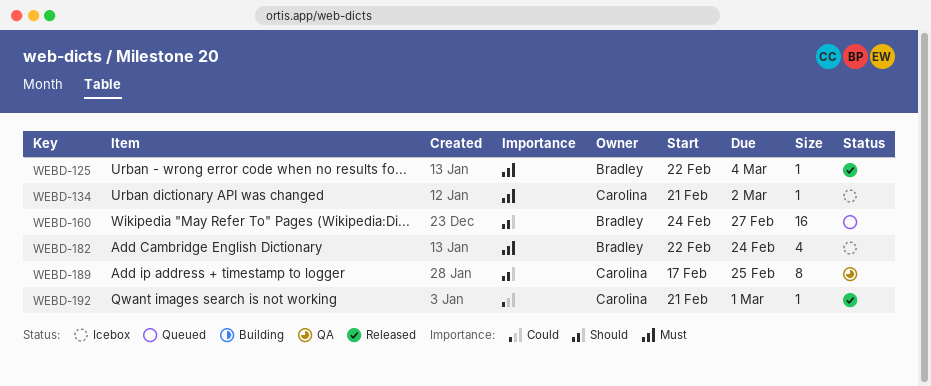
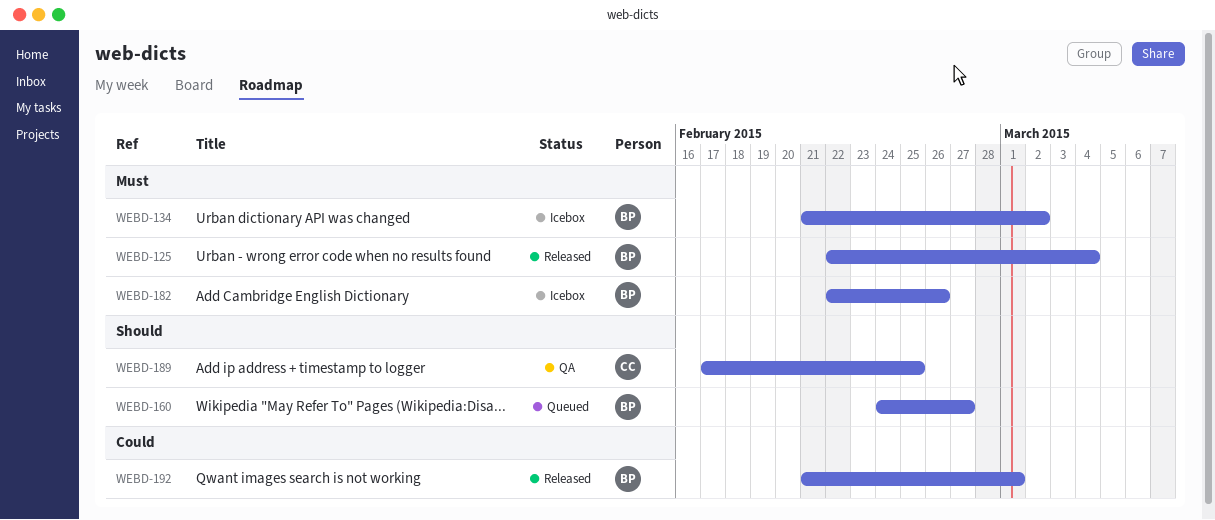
WEBD-134, owner: Carolina -> Bradley
WEBD-182, due: Feb 24 -> Feb 26
WEBD-192, owner: Carolina -> Bradley

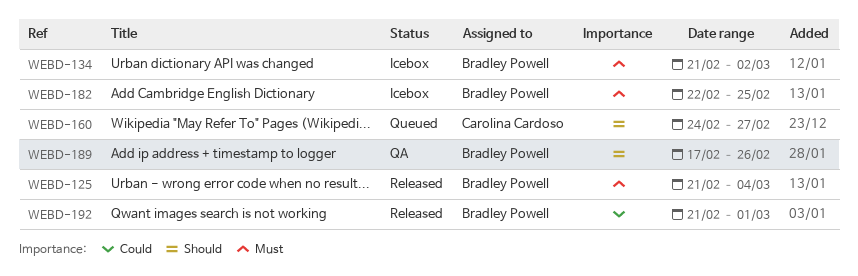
WEBD-125, start: Feb 22 -> Feb 21
WEBD-160, owner: Bradley Powell -> Carolina Cardoso
WEBD-182, due: Feb 26 -> Feb 25
WEBD-189, owner: Carolina Cardoso -> Bradley Powell
WEBD-189, due: Feb 25 -> Feb 26

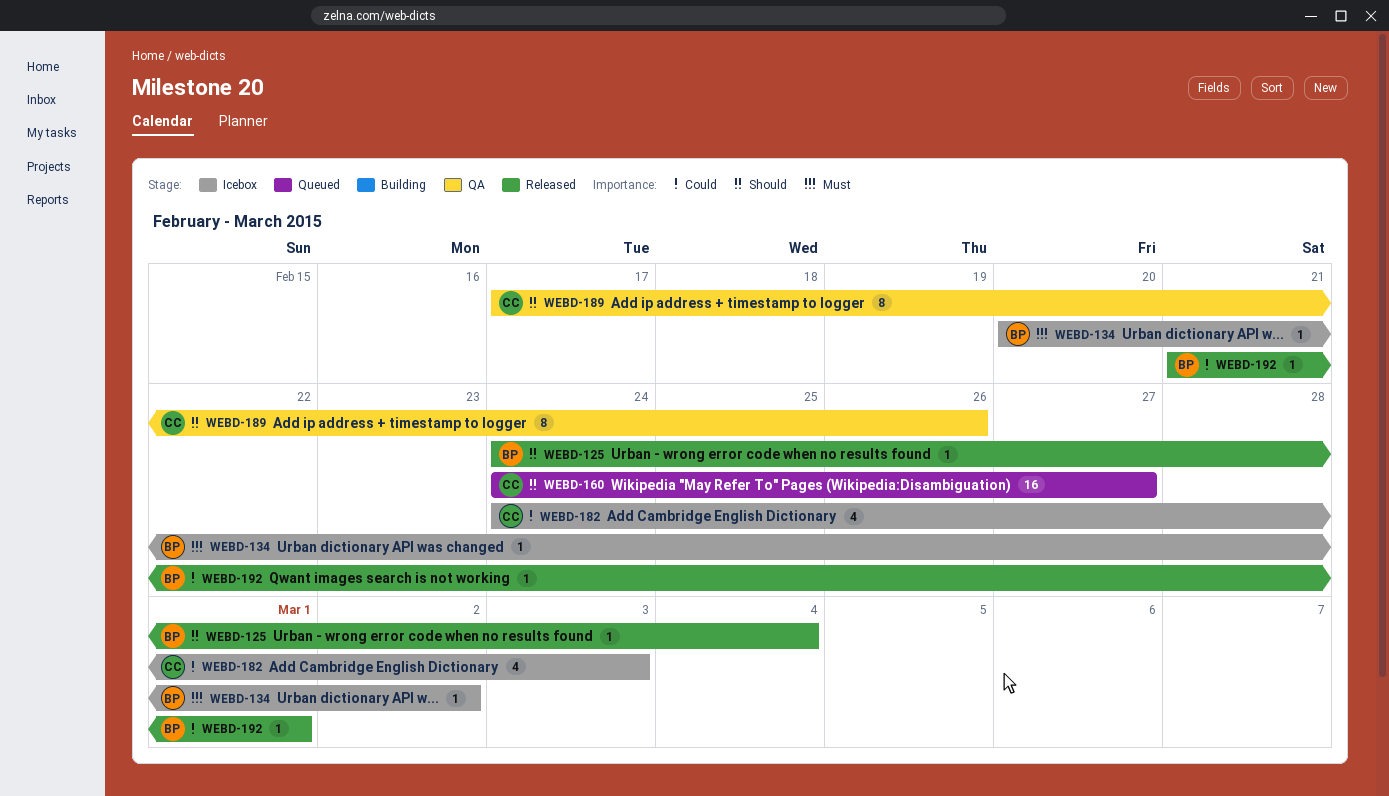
WEBD-125, priority: Must -> Should
WEBD-125, start: Feb 21 -> Feb 24
WEBD-134, start: Feb 21 -> Feb 20
WEBD-182, owner: Bradley Powell -> Carolina Cardoso
WEBD-182, priority: Must -> Could
WEBD-182, start: Feb 22 -> Feb 24
WEBD-182, due: Feb 25 -> Mar 3
WEBD-189, owner: Bradley Powell -> Carolina Cardoso

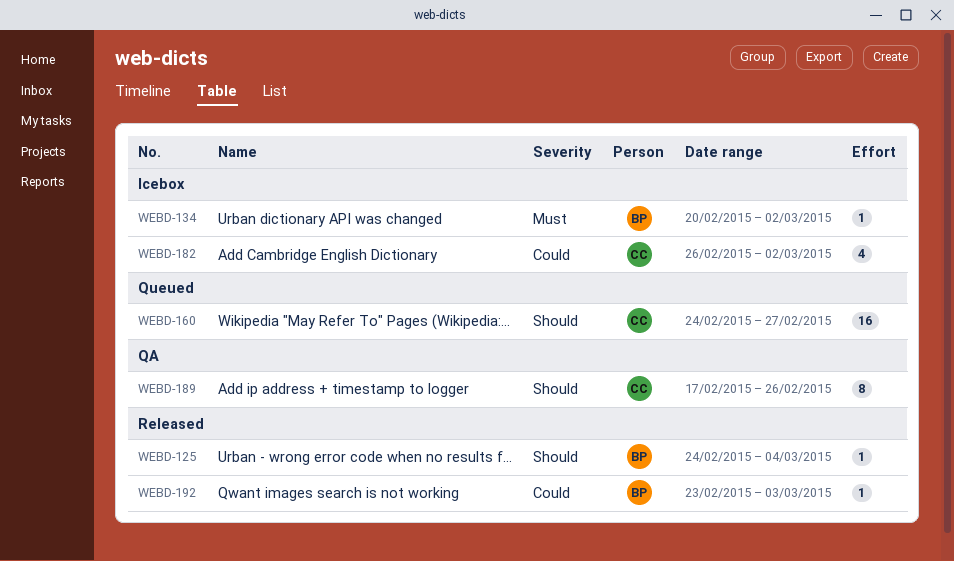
WEBD-182, start: Feb 24 -> Feb 26
WEBD-182, due: Mar 3 -> Mar 2
WEBD-192, start: Feb 21 -> Feb 23
WEBD-192, due: Mar 1 -> Mar 3

